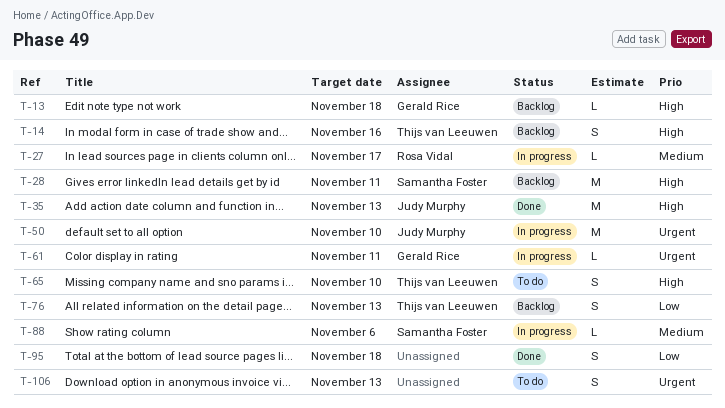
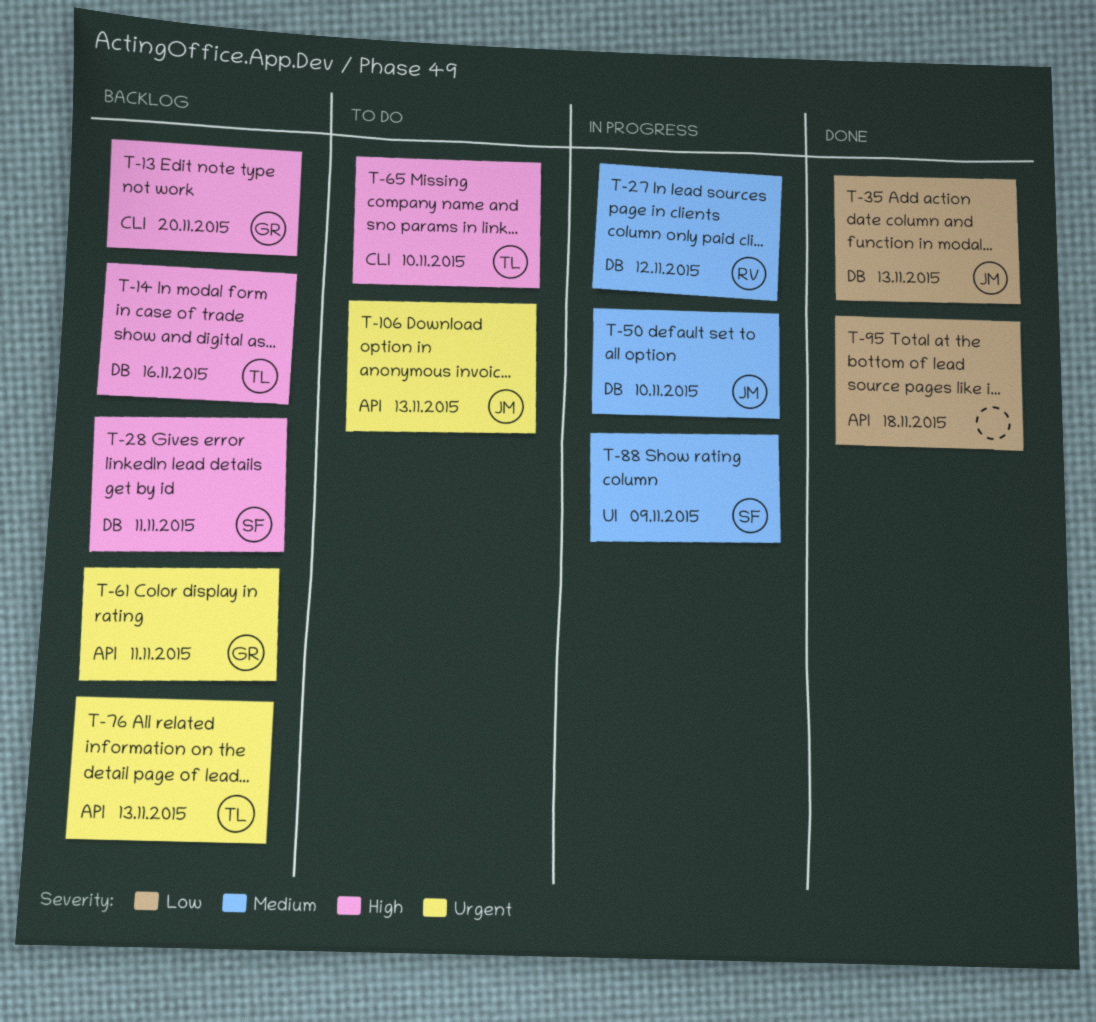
T-13, due: Nov 18 -> Nov 20
T-27, due: Nov 17 -> Nov 12
T-35, priority: High -> Low
T-50, priority: Urgent -> Medium
T-61, status: In progress -> Backlog
T-76, priority: Low -> Urgent
T-88, due: Nov 6 -> Nov 9
T-106, owner: none -> Judy Murphy

